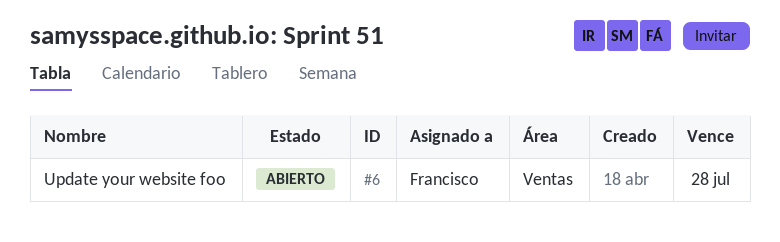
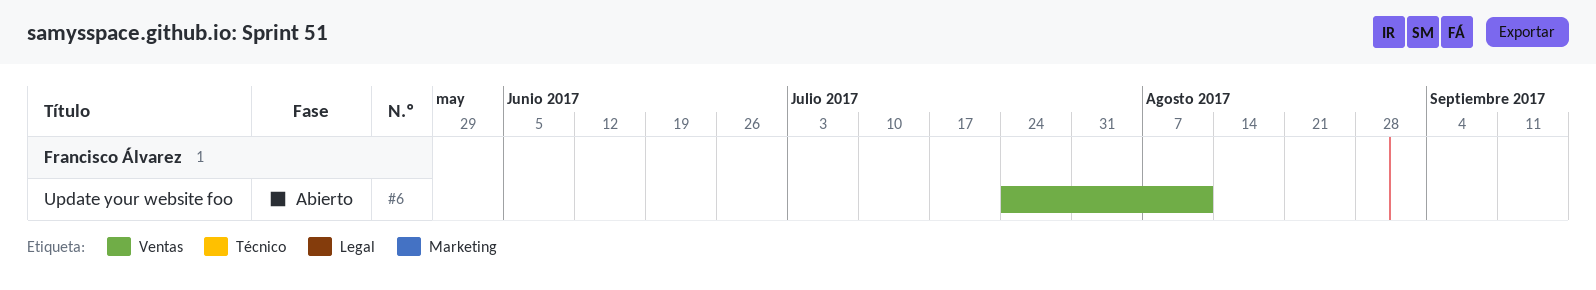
#6, due: Jul 28 -> Aug 11

